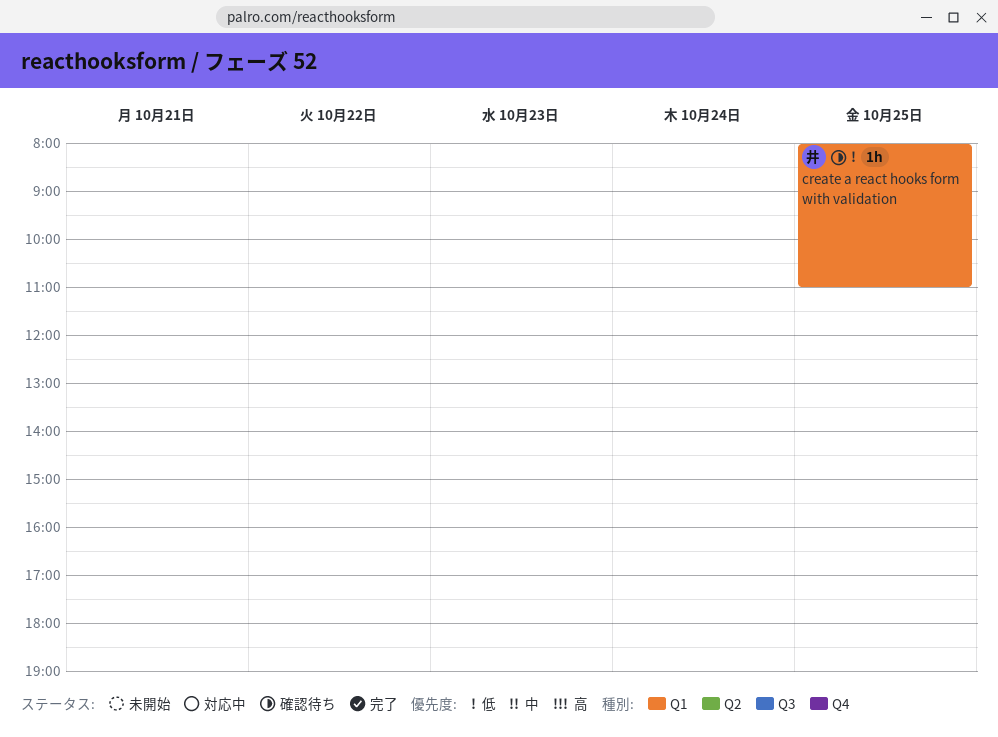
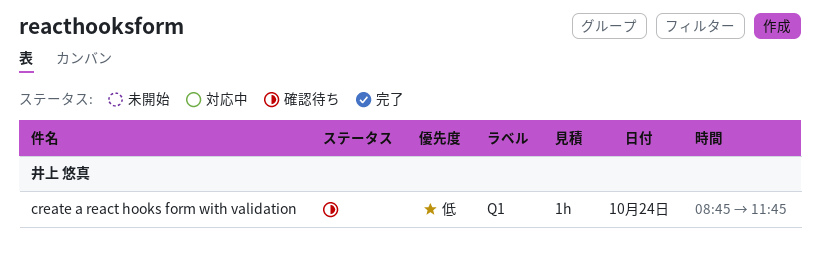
create a react hooks form with validation, day: Oct 25 -> Oct 24
create a react hooks form with validation, begins: 08:00 -> 08:45
create a react hooks form with validation, ends: 11:00 -> 11:45

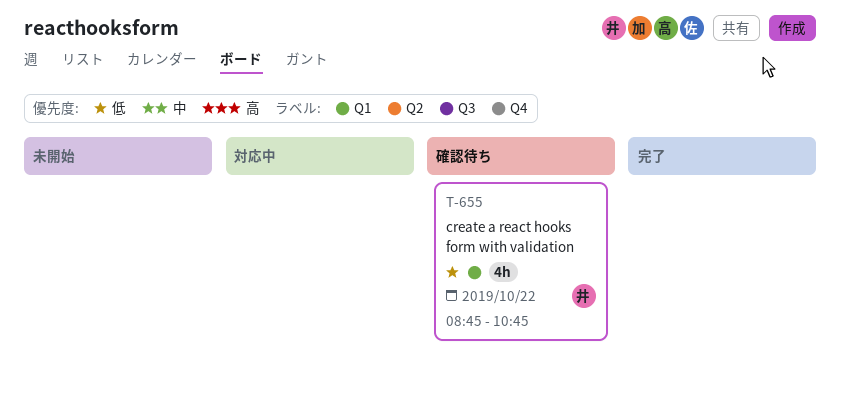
create a react hooks form with validation, estimate: 1h -> 4h
create a react hooks form with validation, day: Oct 24 -> Oct 22
create a react hooks form with validation, ends: 11:45 -> 10:45

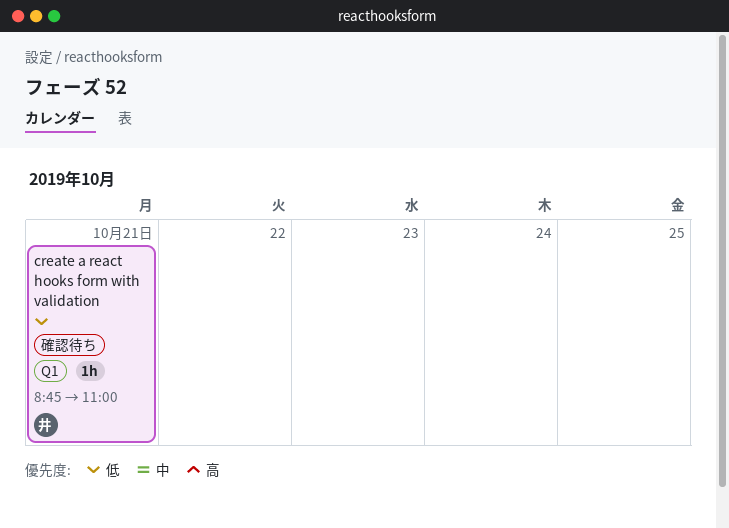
create a react hooks form with validation, estimate: 4h -> 1h
create a react hooks form with validation, day: Oct 22 -> Oct 21
create a react hooks form with validation, ends: 10:45 -> 11:00

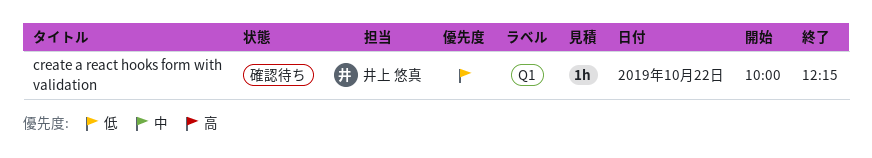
create a react hooks form with validation, day: Oct 21 -> Oct 22
create a react hooks form with validation, begins: 08:45 -> 10:00
create a react hooks form with validation, ends: 11:00 -> 12:15

